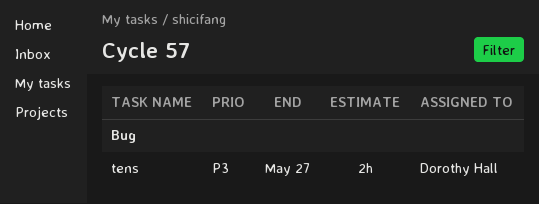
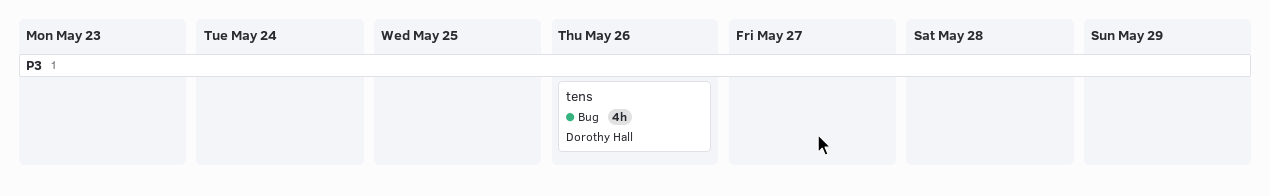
tens, estimate: 2h -> 4h
tens, due: May 27 -> May 26

